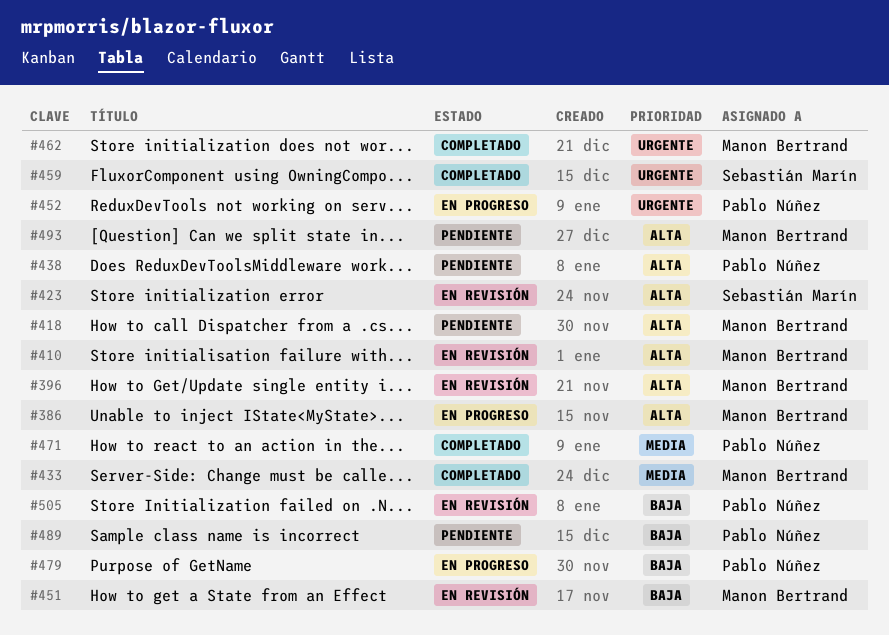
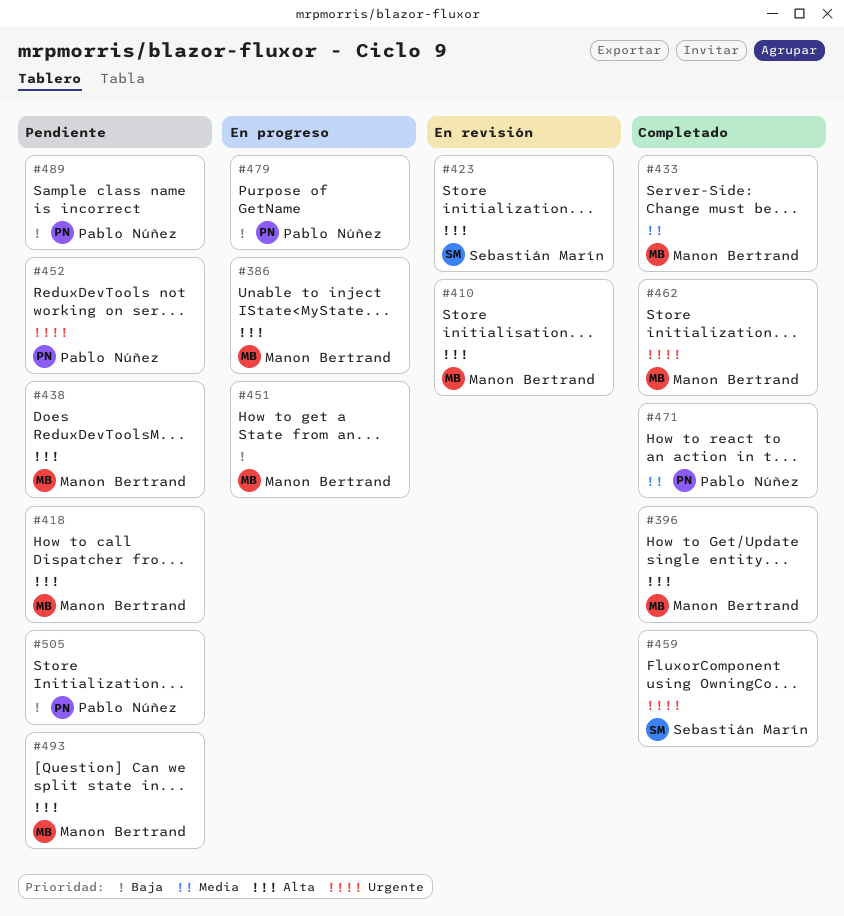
#396, status: En revisión -> Completado
#438, owner: Pablo Núñez -> Manon Bertrand
#451, status: En revisión -> En progreso
#452, status: En progreso -> Pendiente
#505, status: En revisión -> Pendiente

